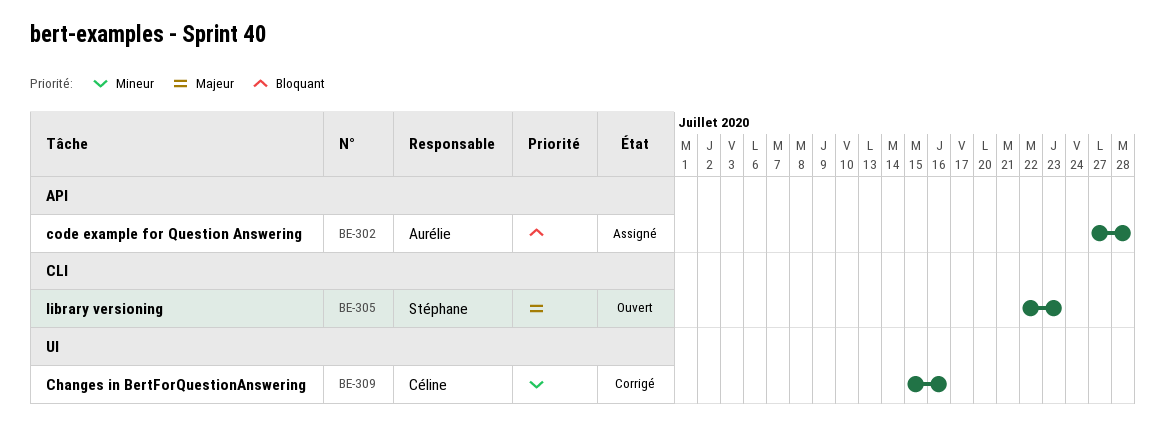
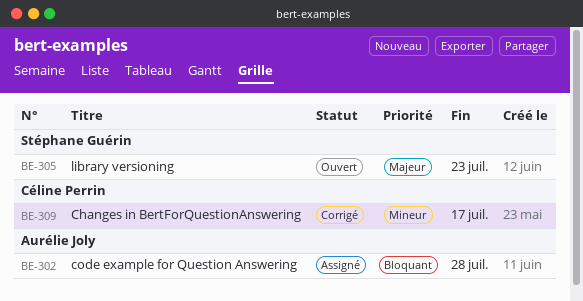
BE-309, due: Jul 16 -> Jul 17

